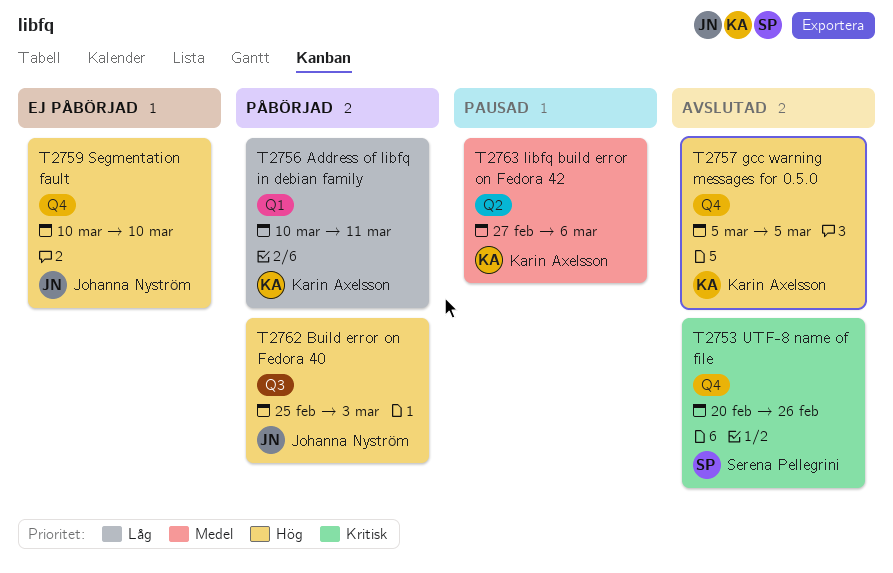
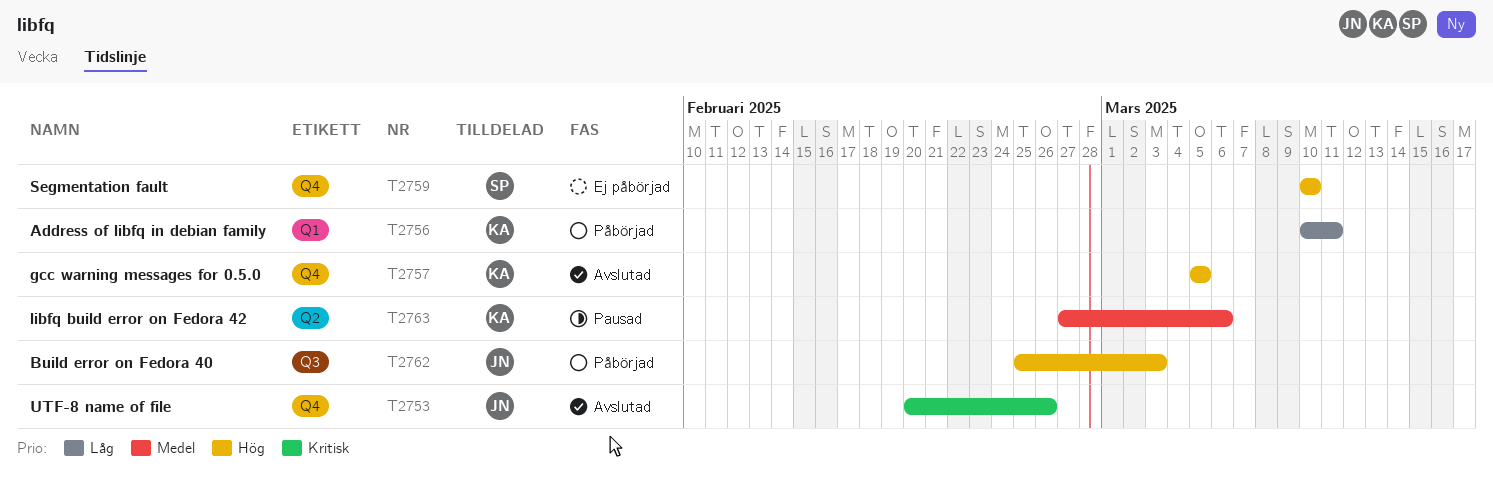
T2753, owner: Serena Pellegrini -> Johanna Nyström
T2759, owner: Johanna Nyström -> Serena Pellegrini

